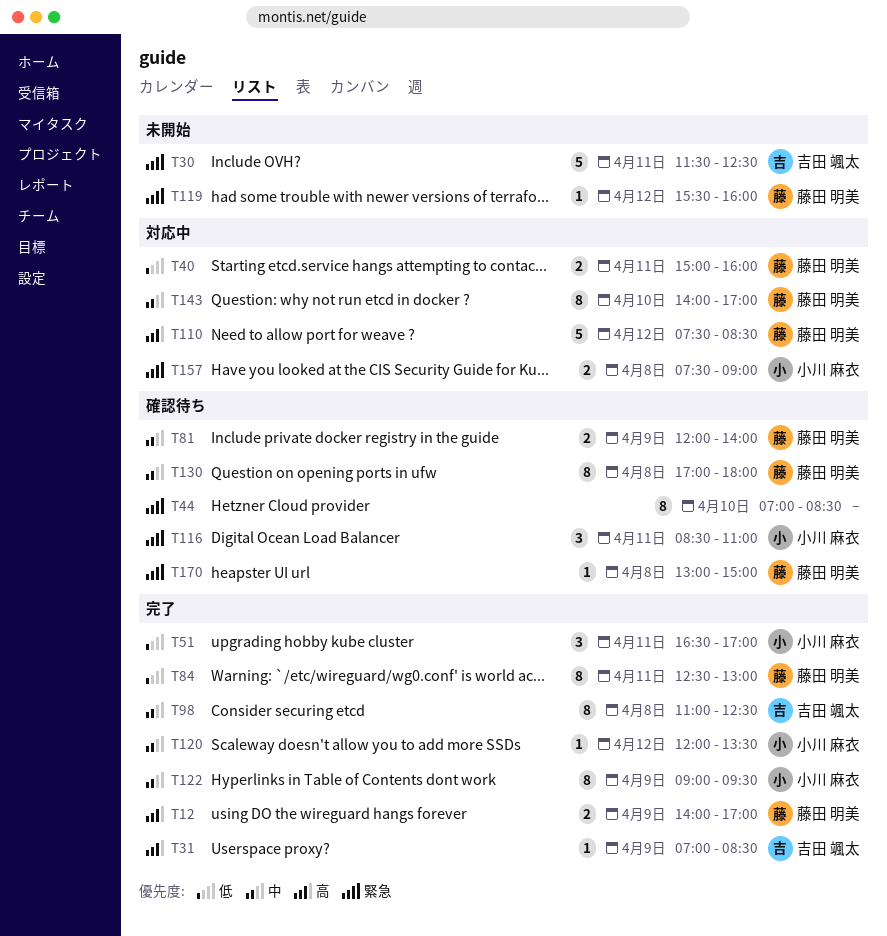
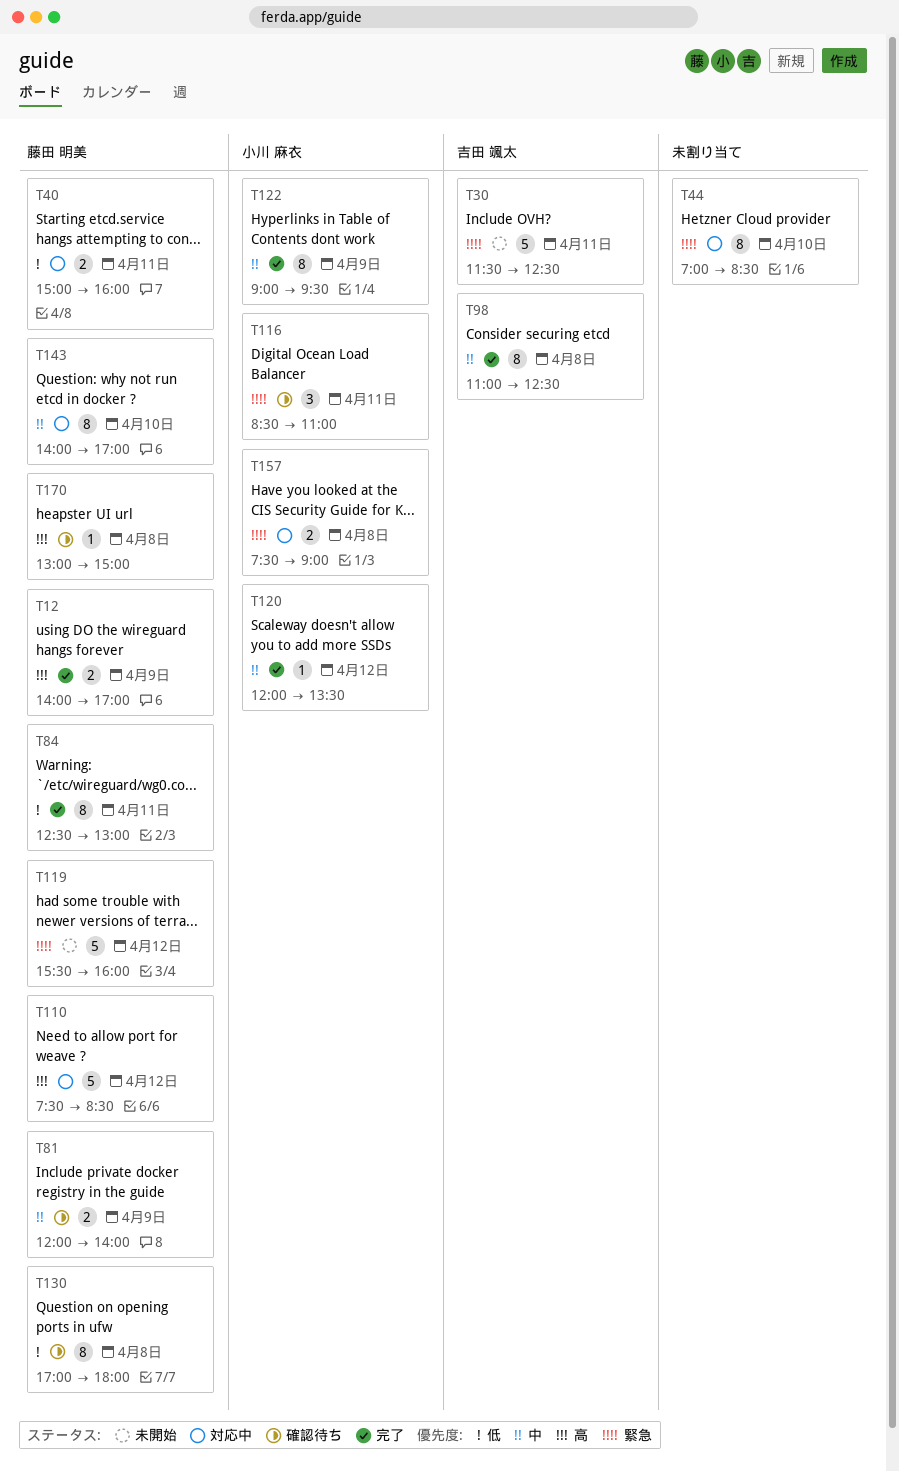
T31: present -> none
T44, status: 確認待ち -> 対応中
T51: present -> none
T119, estimate: 1 -> 5
T130, priority: 中 -> 低
T170, priority: 緊急 -> 高

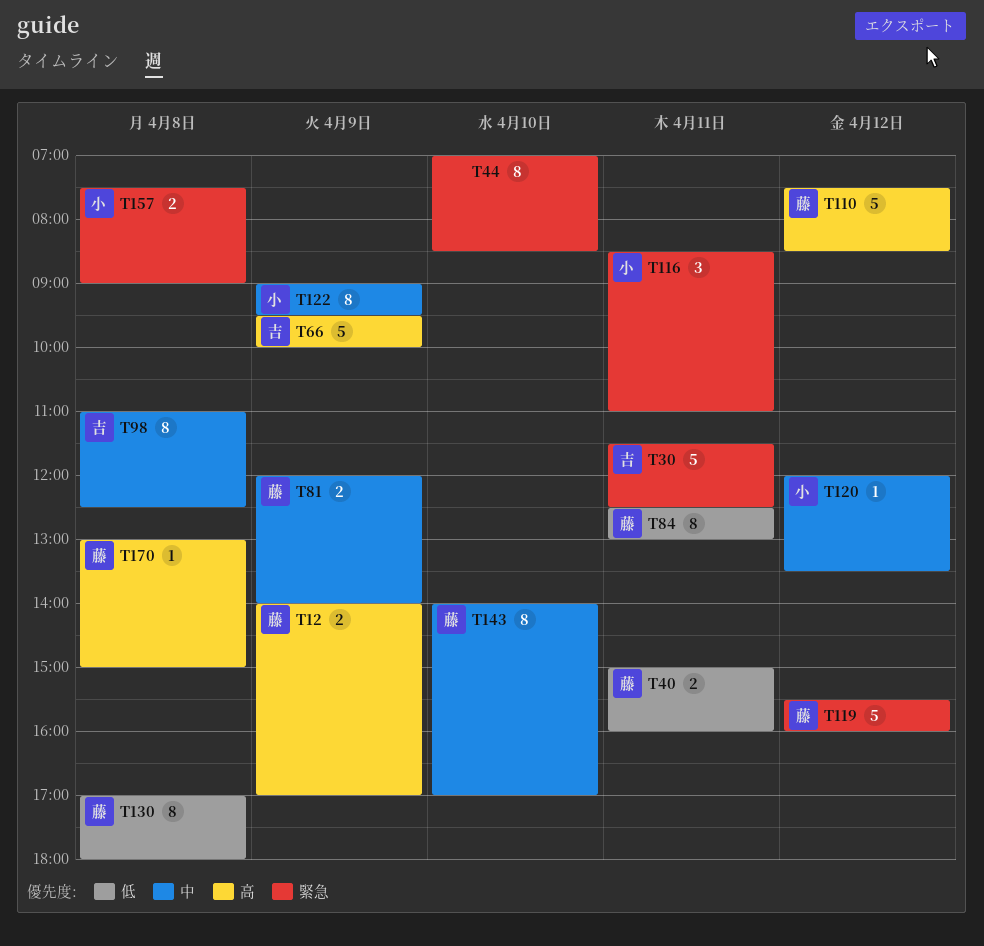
T66: none -> present

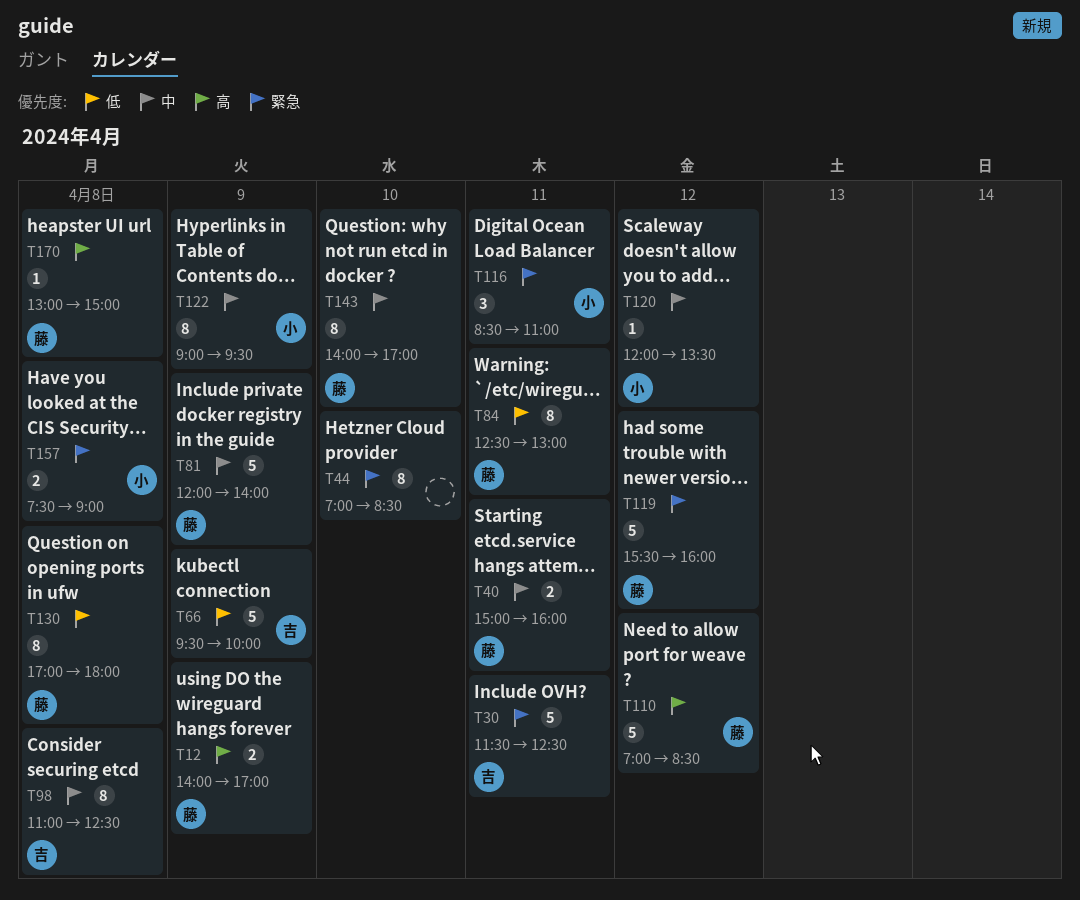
T40, priority: 低 -> 中
T66, priority: 高 -> 低
T81, estimate: 2 -> 5
T110, begins: 07:30 -> 07:00

